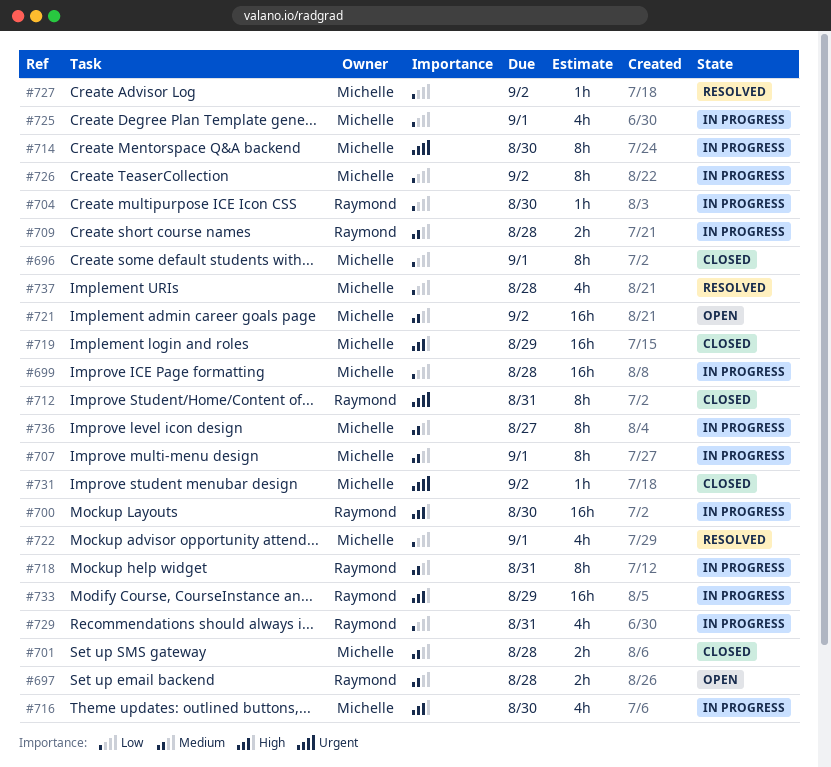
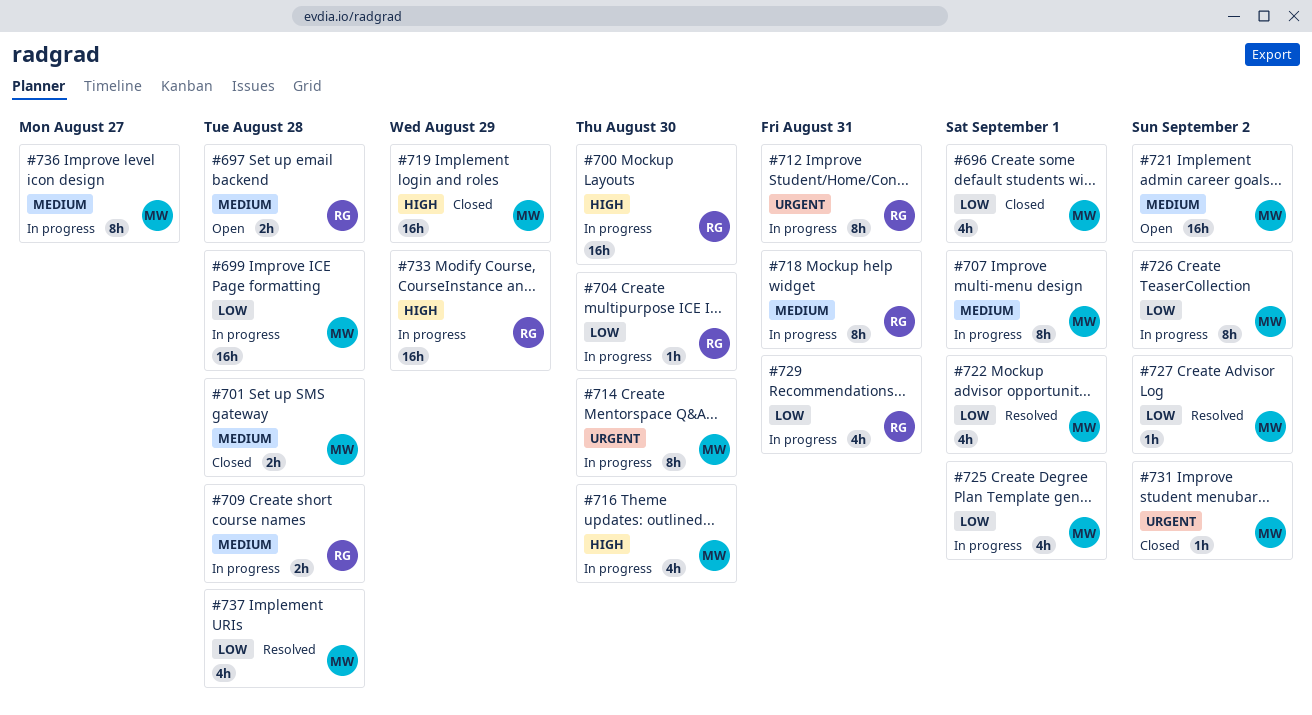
#696, estimate: 8h -> 4h
#712, status: Closed -> In progress

